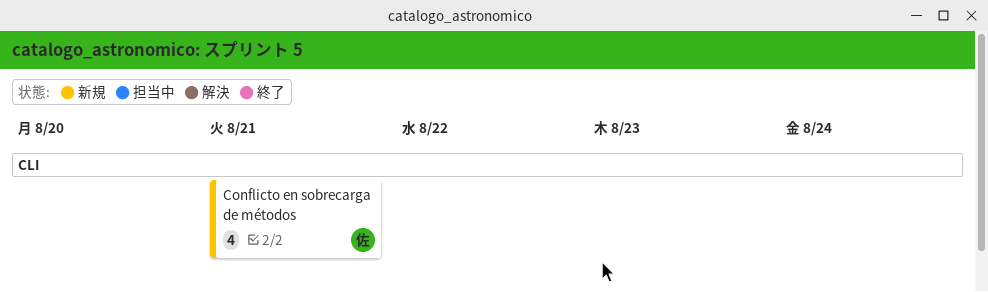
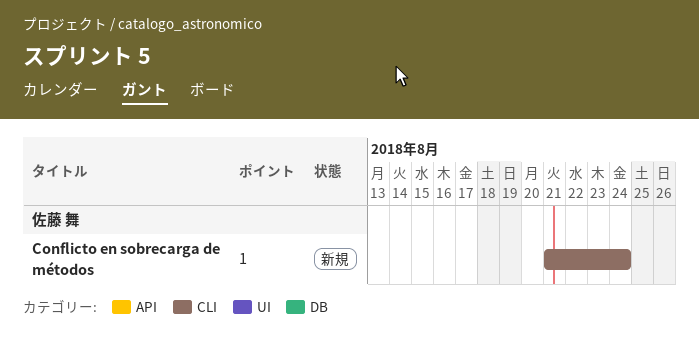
Conflicto en sobrecarga de métodos, estimate: 4 -> 1
Conflicto en sobrecarga de métodos, due: Aug 21 -> Aug 24

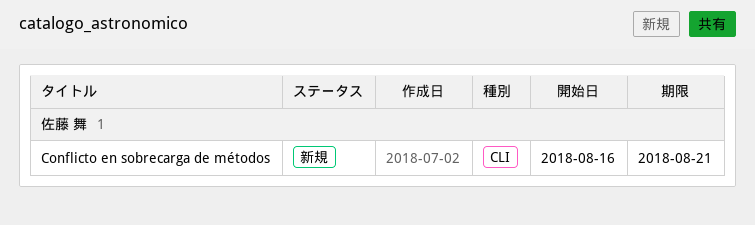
Conflicto en sobrecarga de métodos, start: Aug 21 -> Aug 16
Conflicto en sobrecarga de métodos, due: Aug 24 -> Aug 21

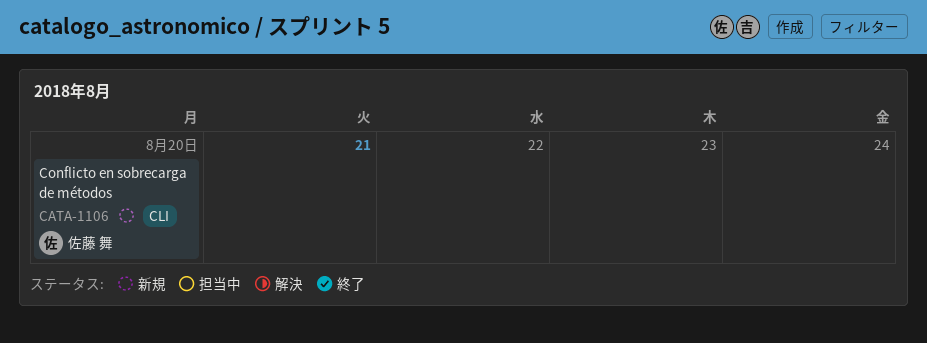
Conflicto en sobrecarga de métodos, due: Aug 21 -> Aug 20

